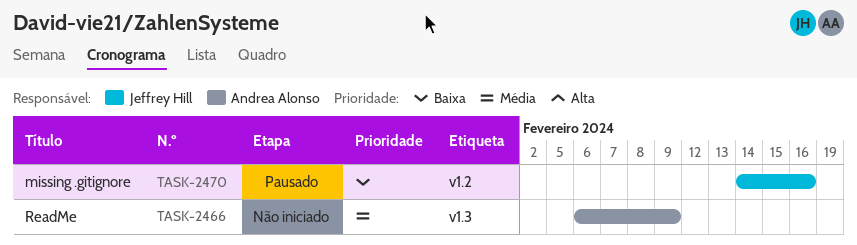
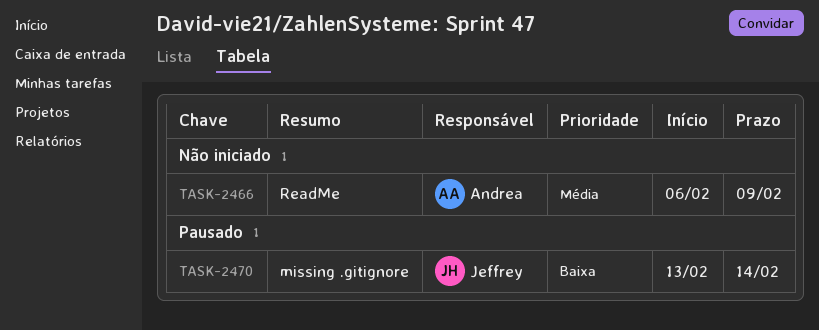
TASK-2470, start: Feb 14 -> Feb 13
TASK-2470, due: Feb 16 -> Feb 14

